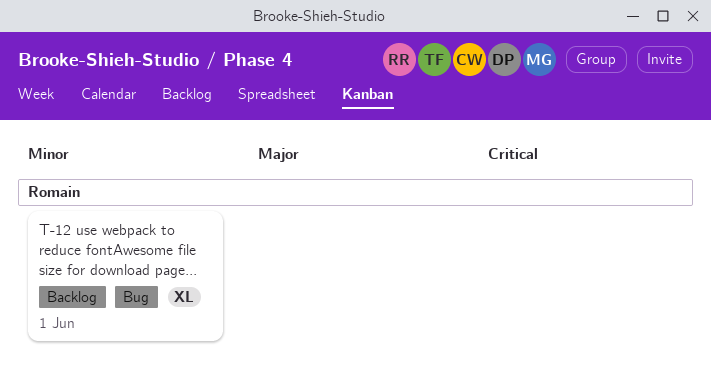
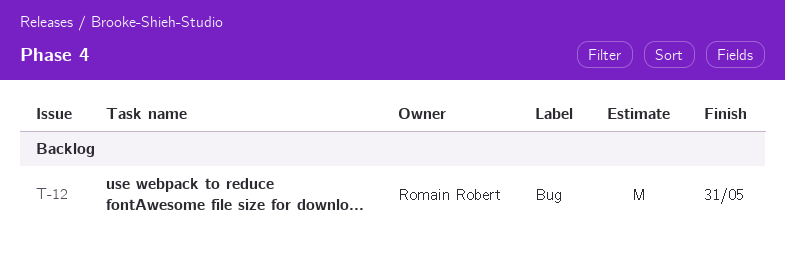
T-12, estimate: XL -> M
T-12, due: Jun 1 -> May 31

